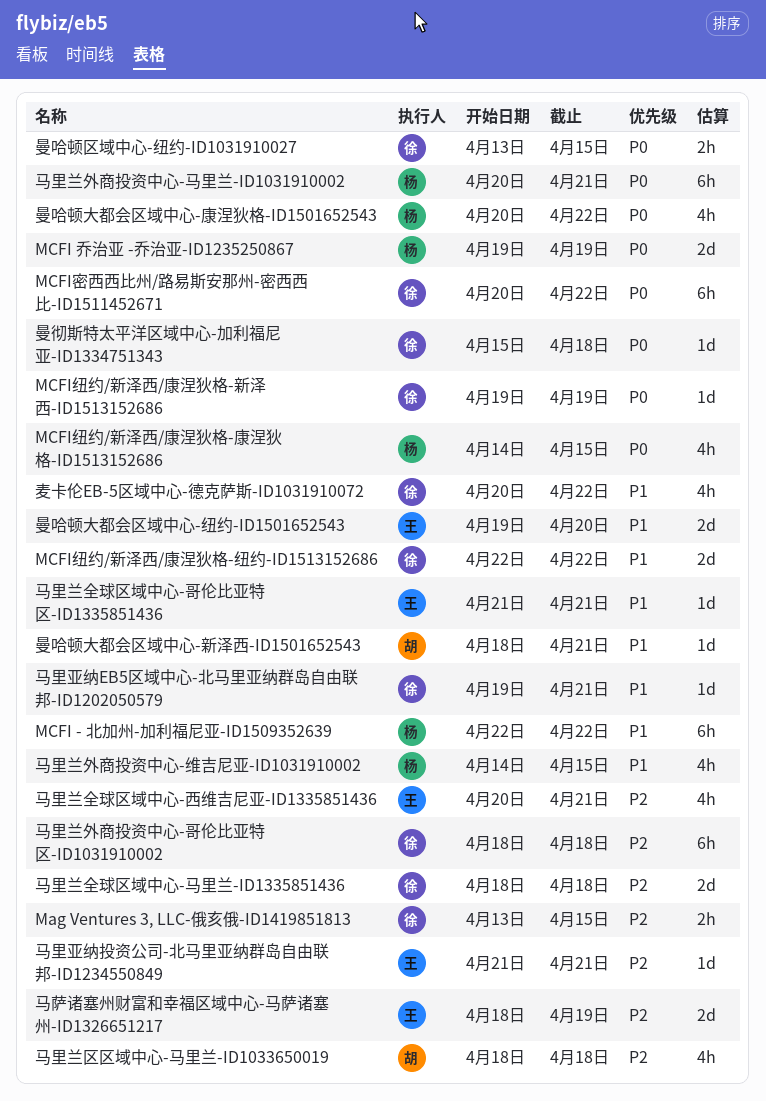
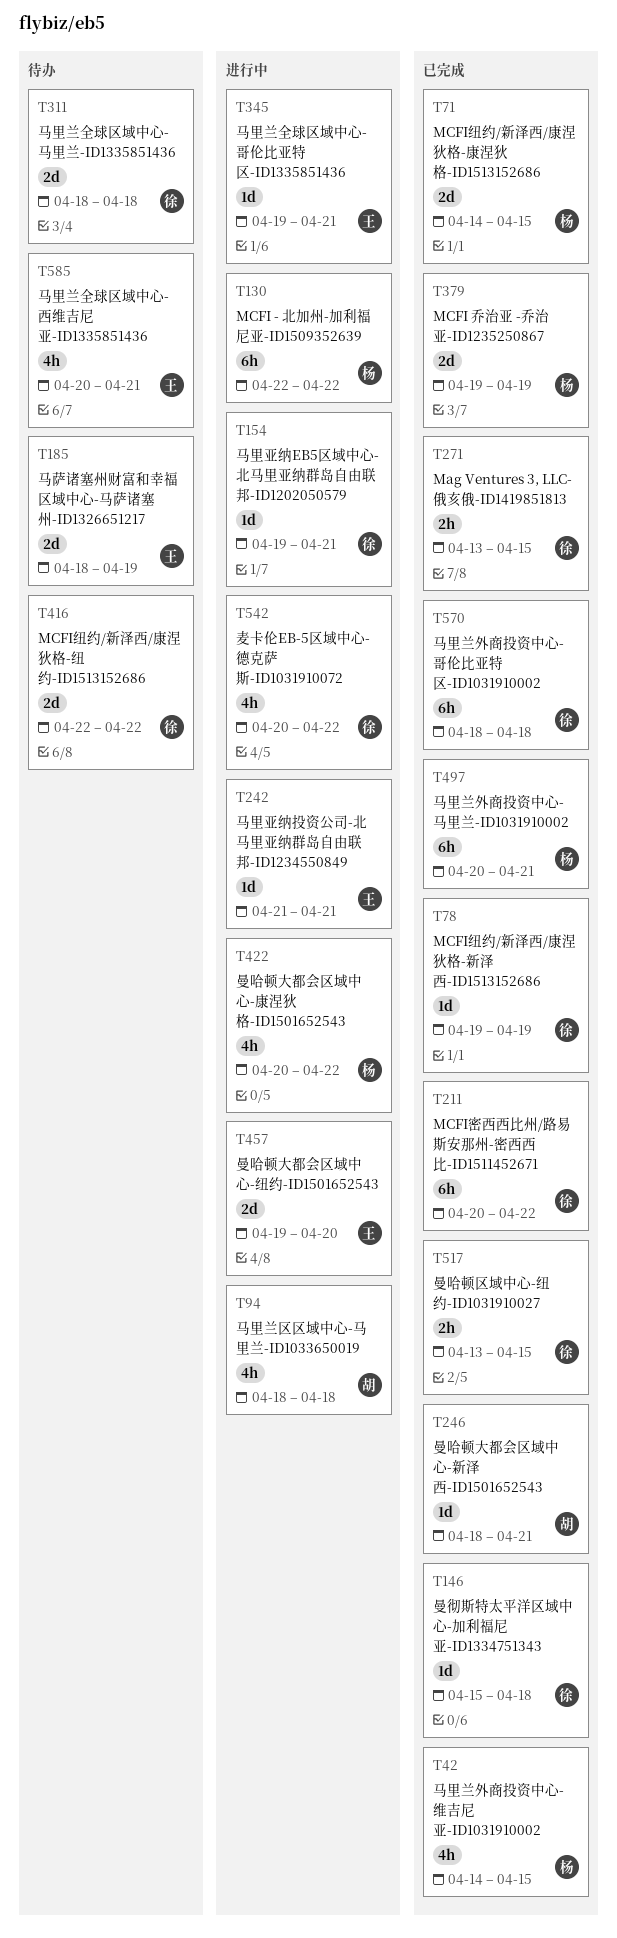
MCFI纽约/新泽西/康涅狄格-康涅狄格-ID1513152686, estimate: 4h -> 2d
马里兰全球区域中心-哥伦比亚特区-ID1335851436, start: Apr 21 -> Apr 19

